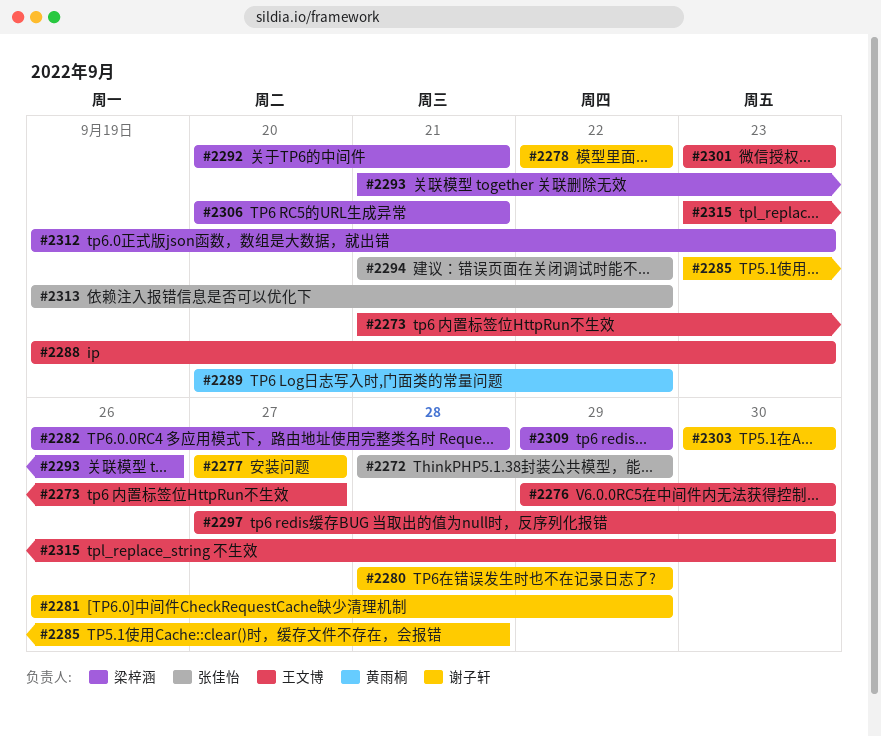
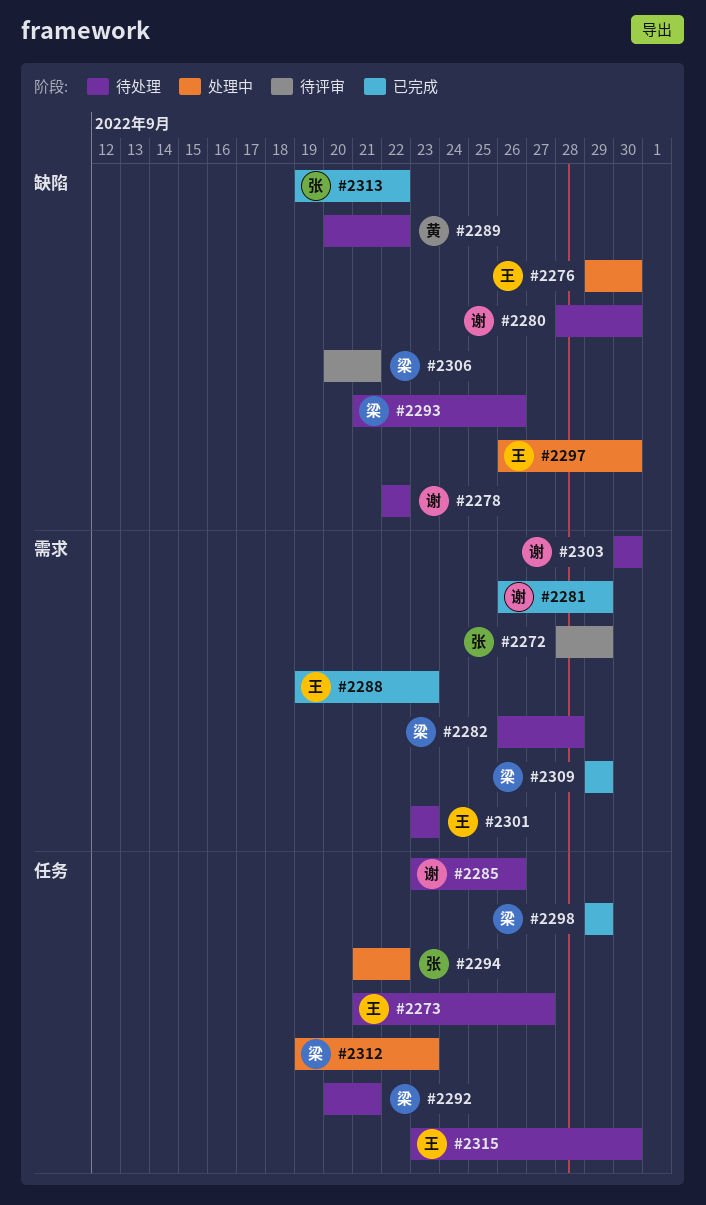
#2277: present -> none
#2280, due: Sep 29 -> Sep 30
#2285, due: Sep 28 -> Sep 26
#2297, start: Sep 27 -> Sep 26
#2298: none -> present

